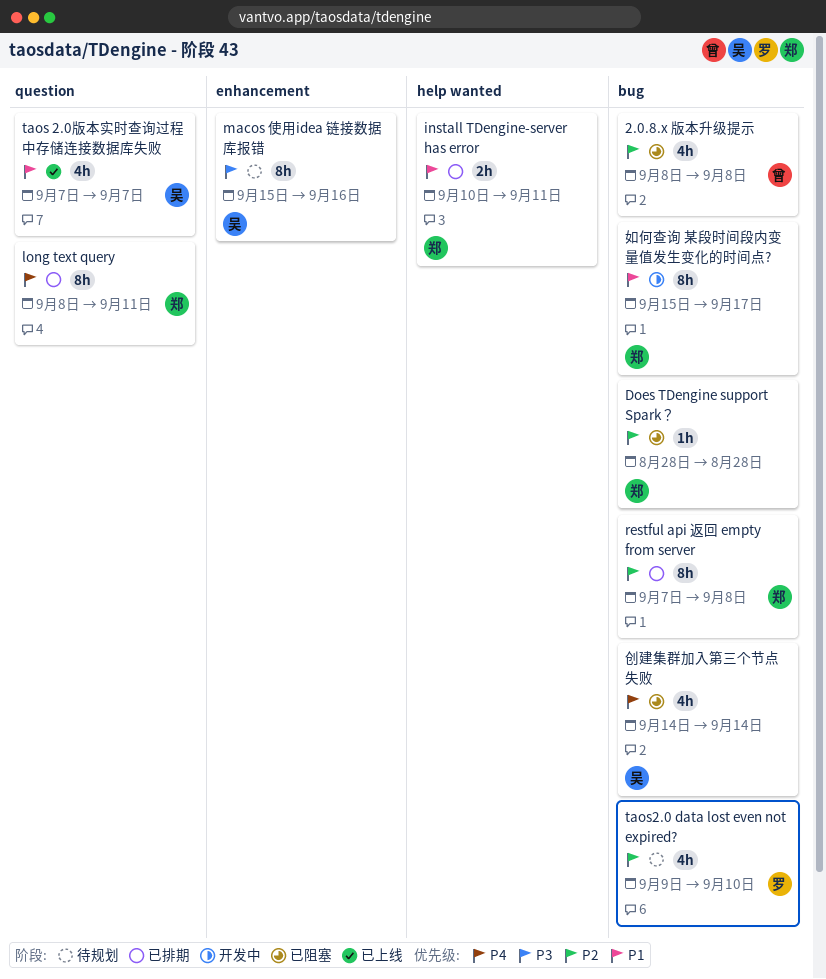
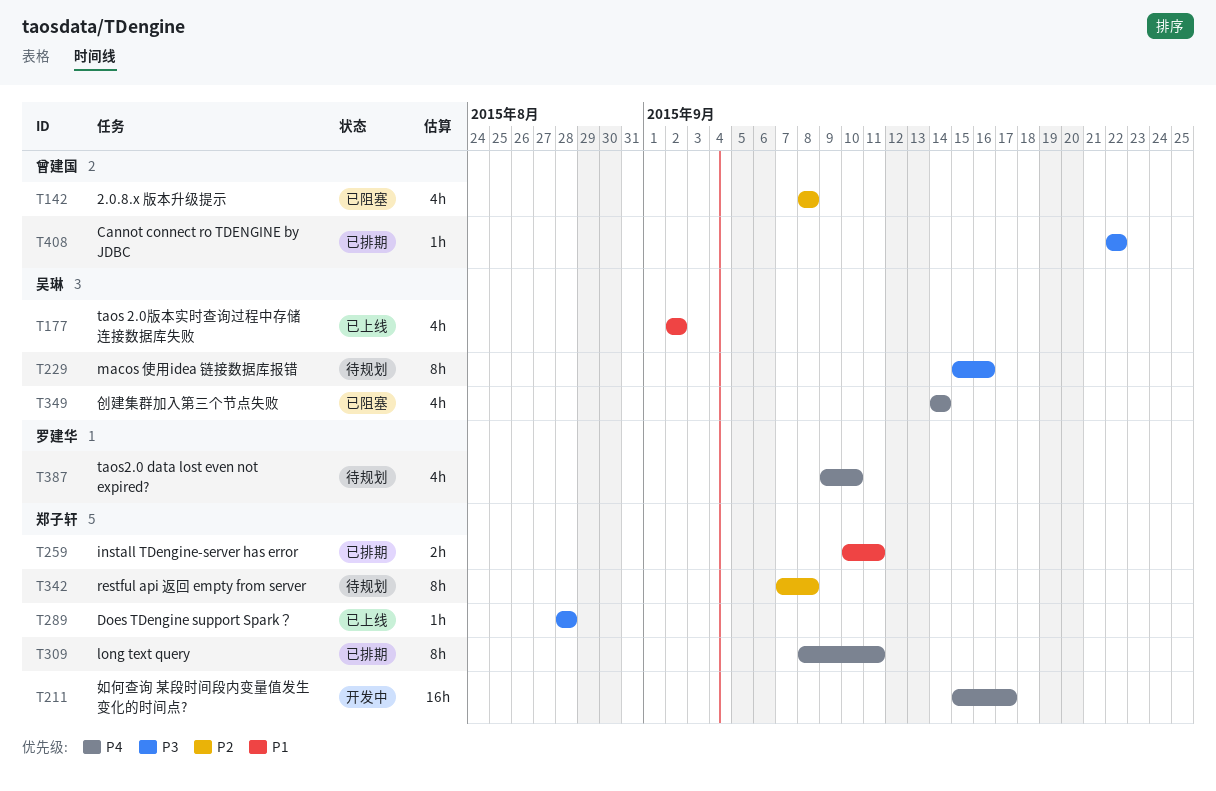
Cannot connect ro TDENGINE by JDBC: none -> present
Does TDengine support Spark？, status: 已阻塞 -> 已上线
Does TDengine support Spark？, priority: P2 -> P3
restful api 返回 empty from server, status: 已排期 -> 待规划
taos 2.0版本实时查询过程中存储连接数据库失败, start: Sep 7 -> Sep 2
taos 2.0版本实时查询过程中存储连接数据库失败, due: Sep 7 -> Sep 2
taos2.0 data lost even not expired?, priority: P2 -> P4
如何查询 某段时间段内变量值发生变化的时间点?, priority: P1 -> P4
如何查询 某段时间段内变量值发生变化的时间点?, estimate: 8h -> 16h

